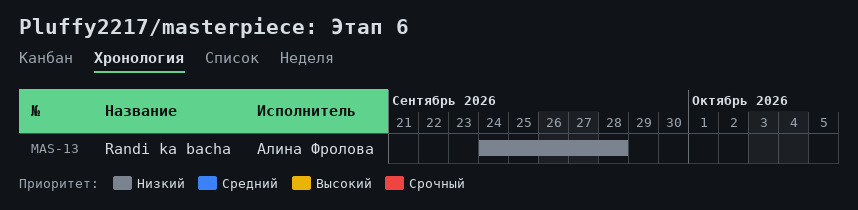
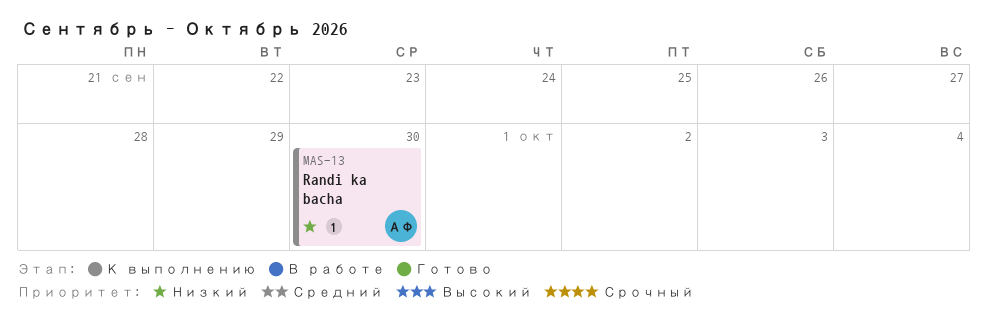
MAS-13, due: Sep 28 -> Sep 30

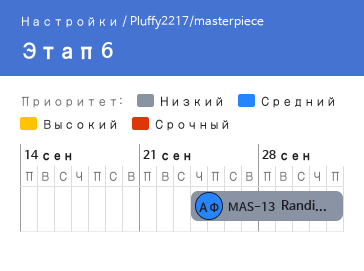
MAS-13, due: Sep 30 -> Oct 2

